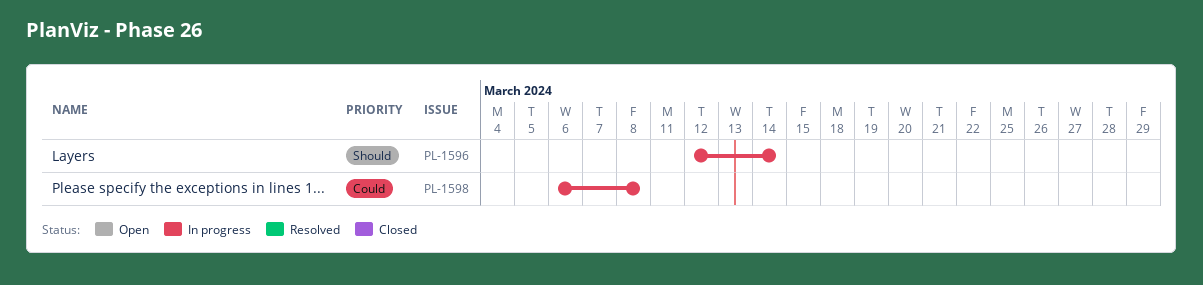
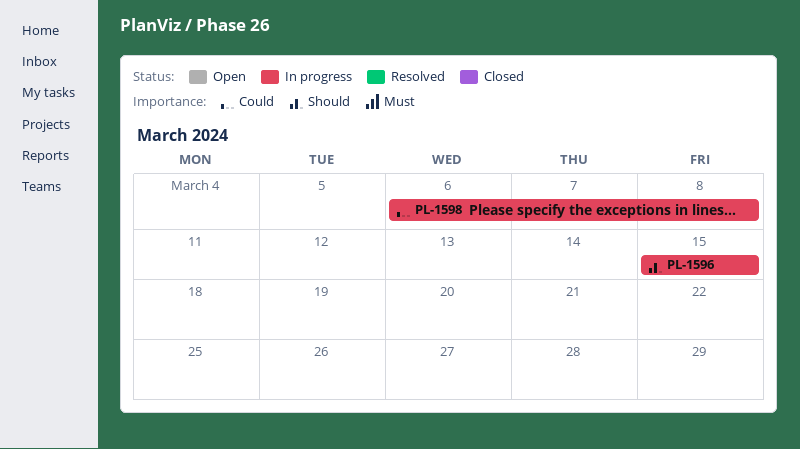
PL-1596, start: Mar 12 -> Mar 15
PL-1596, due: Mar 14 -> Mar 15

